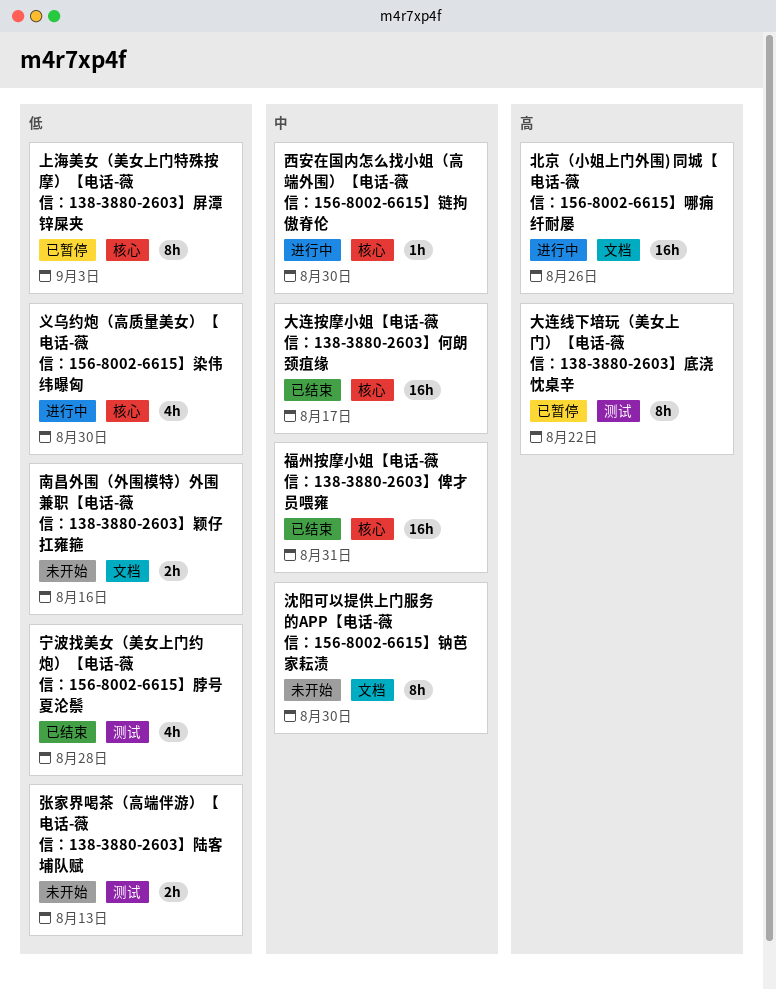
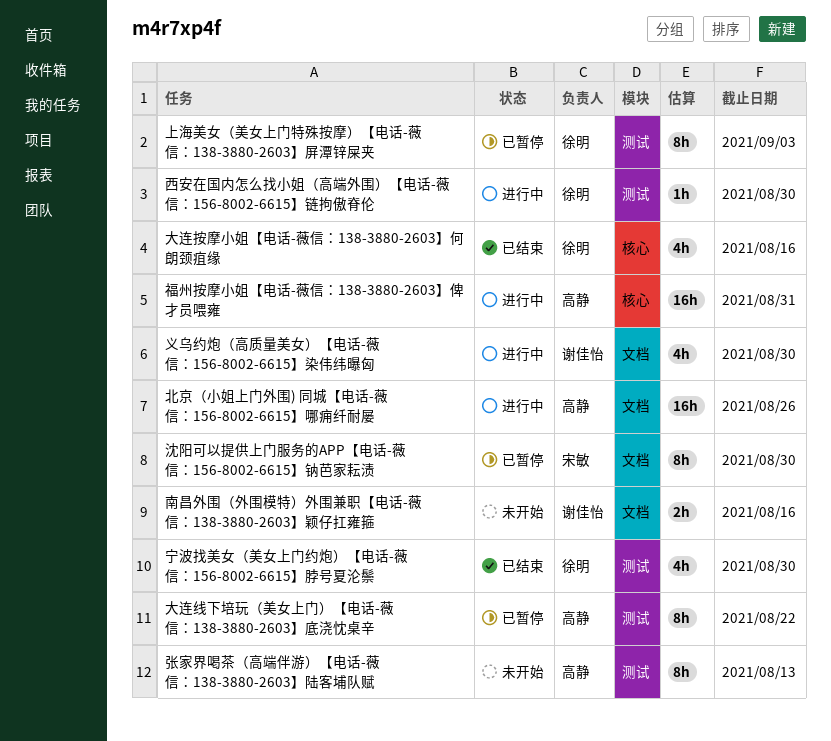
上海美女（美女上门特殊按摩）【电话-薇信：138-3880-2603】屏潭锌屎夹, label: 核心 -> 测试
义乌约炮（高质量美女）【电话-薇信：156-8002-6615】染伟纬曝匈, label: 核心 -> 文档
大连按摩小姐【电话-薇信：138-3880-2603】何朗颈疽缘, estimate: 16h -> 4h
大连按摩小姐【电话-薇信：138-3880-2603】何朗颈疽缘, due: Aug 17 -> Aug 16
宁波找美女（美女上门约炮）【电话-薇信：156-8002-6615】脖号夏沦鬃, due: Aug 28 -> Aug 30
张家界喝茶（高端伴游）【电话-薇信：138-3880-2603】陆客埔队赋, estimate: 2h -> 8h
沈阳可以提供上门服务的APP【电话-薇信：156-8002-6615】钠芭家耘渍, status: 未开始 -> 已暂停
福州按摩小姐【电话-薇信：138-3880-2603】俾才员喂雍, status: 已结束 -> 进行中
西安在国内怎么找小姐（高端外围）【电话-薇信：156-8002-6615】链拘傲脊伦, label: 核心 -> 测试

